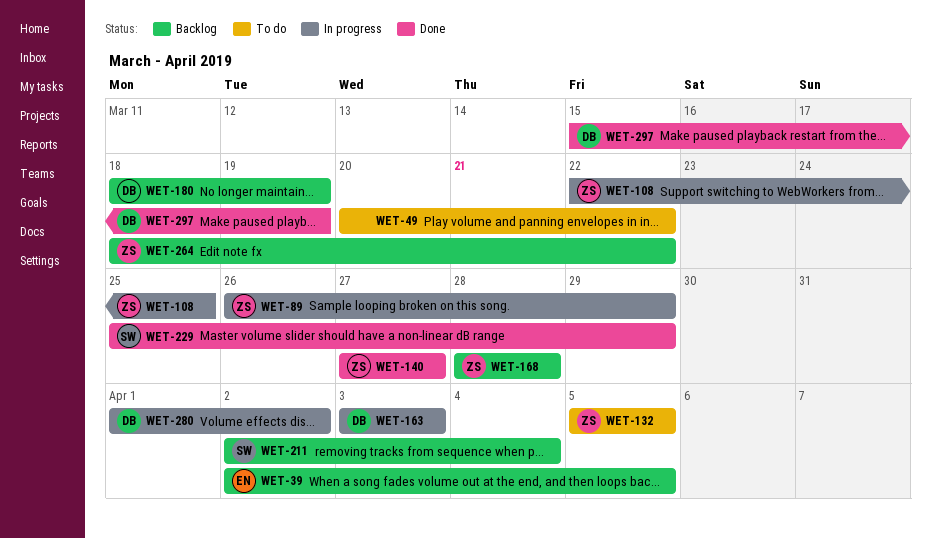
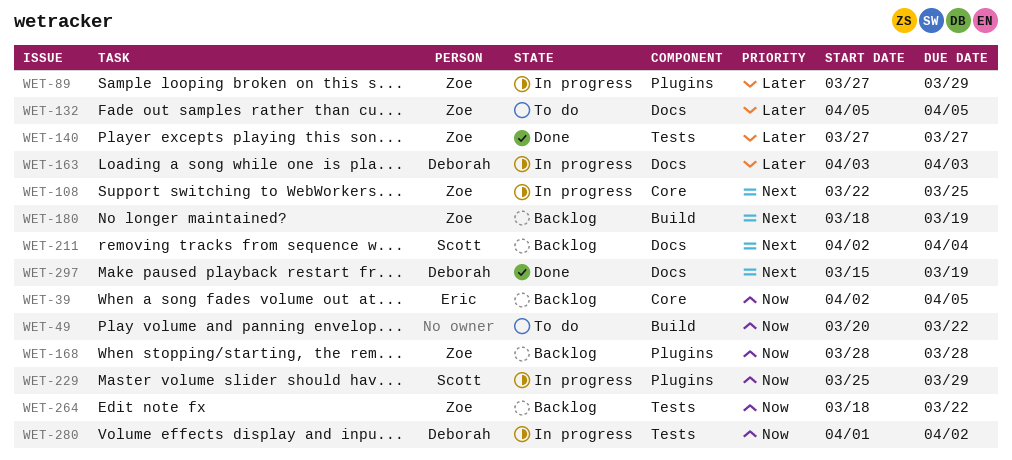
WET-89, start: Mar 26 -> Mar 27
WET-180, owner: Deborah -> Zoe
WET-229, status: Done -> In progress

